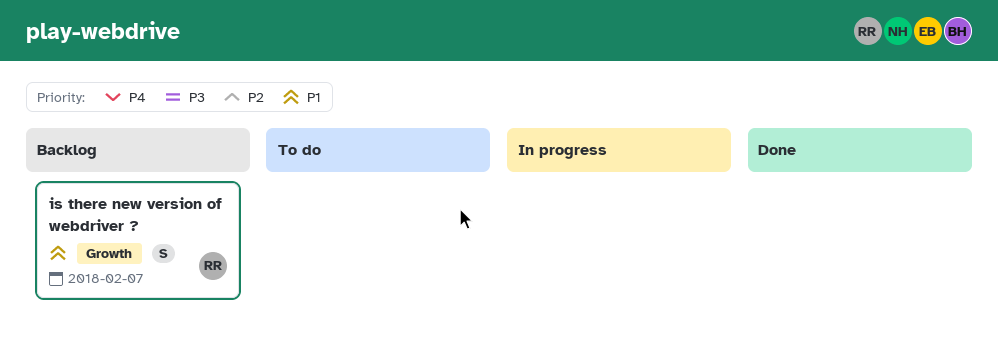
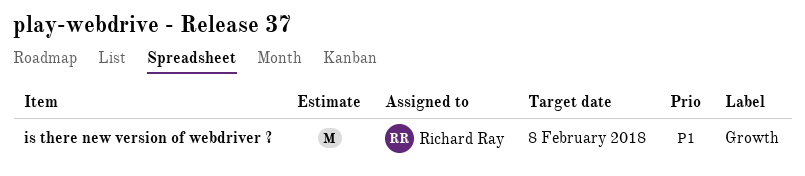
is there new version of webdriver ?, estimate: S -> M
is there new version of webdriver ?, due: Feb 7 -> Feb 8

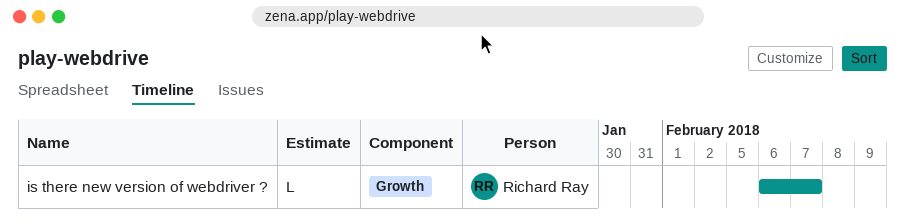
is there new version of webdriver ?, estimate: M -> L
is there new version of webdriver ?, due: Feb 8 -> Feb 7

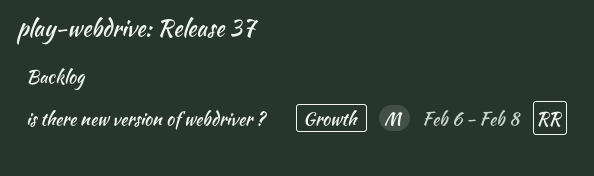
is there new version of webdriver ?, estimate: L -> M
is there new version of webdriver ?, due: Feb 7 -> Feb 8

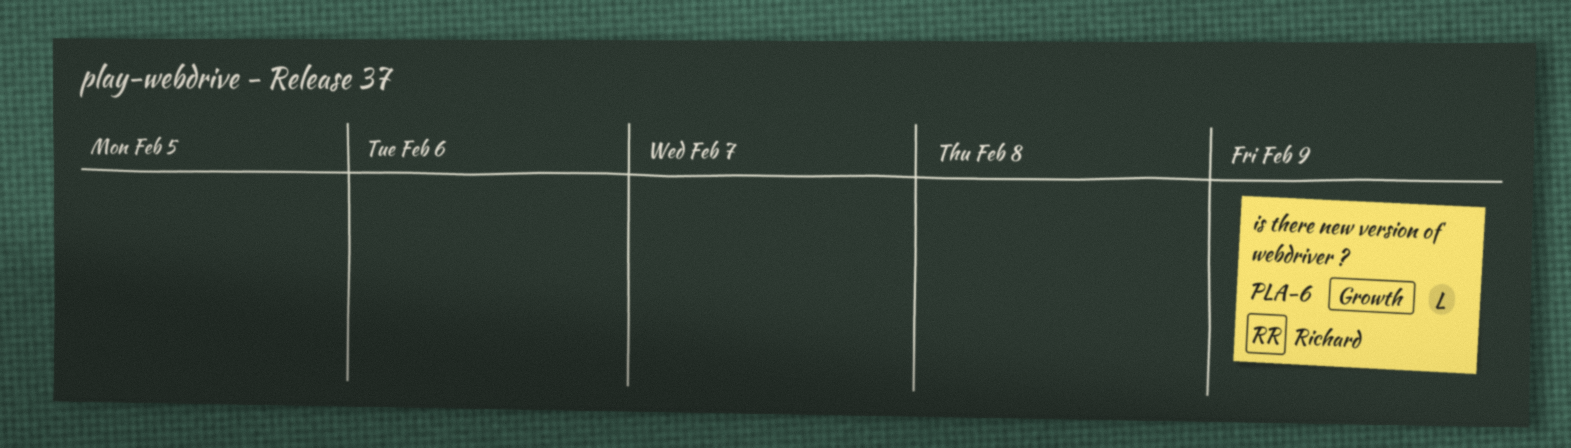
is there new version of webdriver ?, estimate: M -> L
is there new version of webdriver ?, due: Feb 8 -> Feb 9

